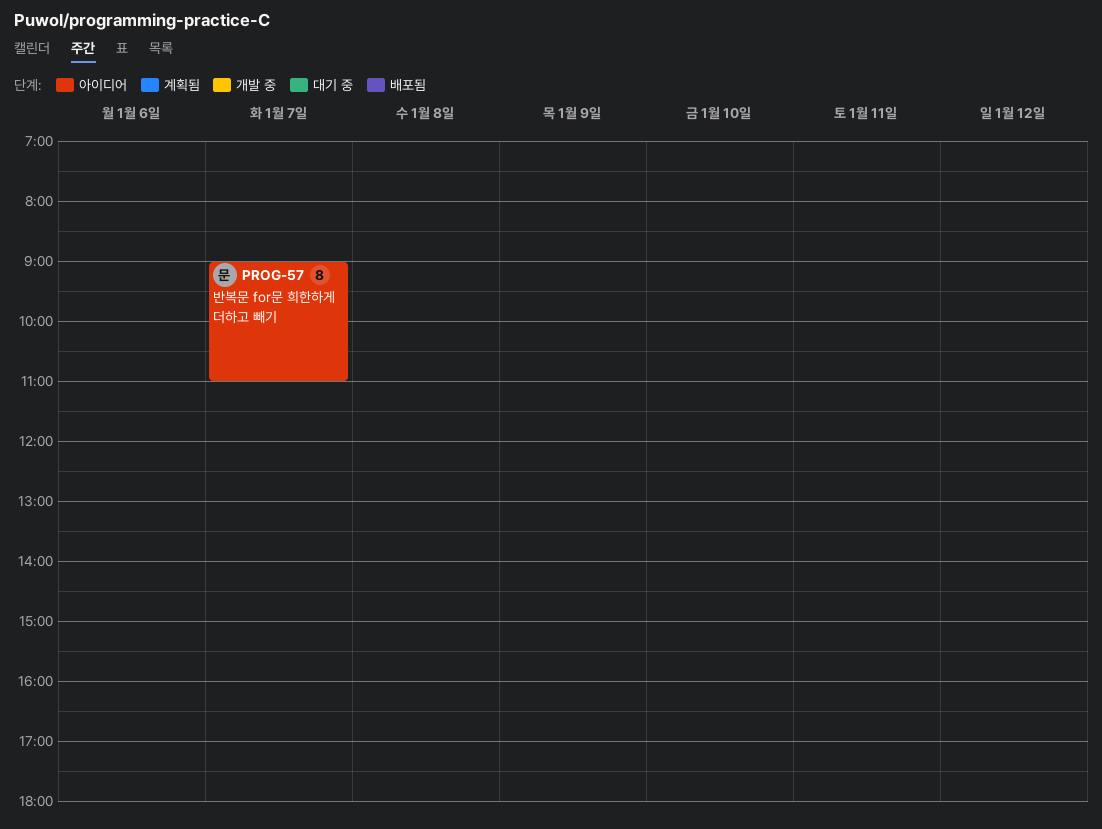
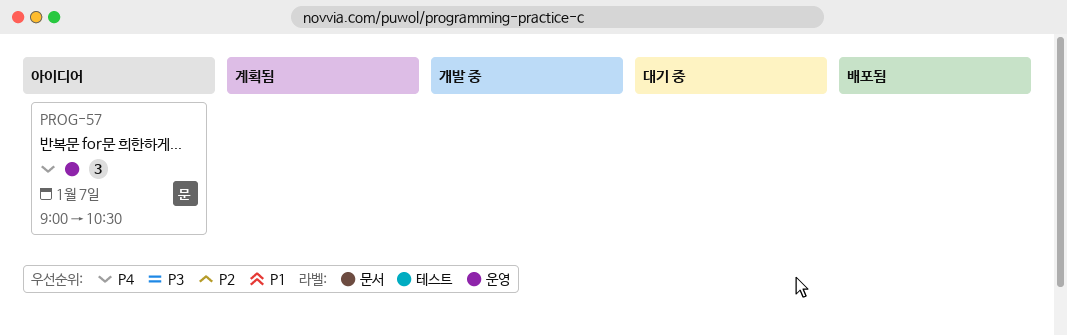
PROG-57, estimate: 8 -> 3
PROG-57, ends: 11:00 -> 10:30

